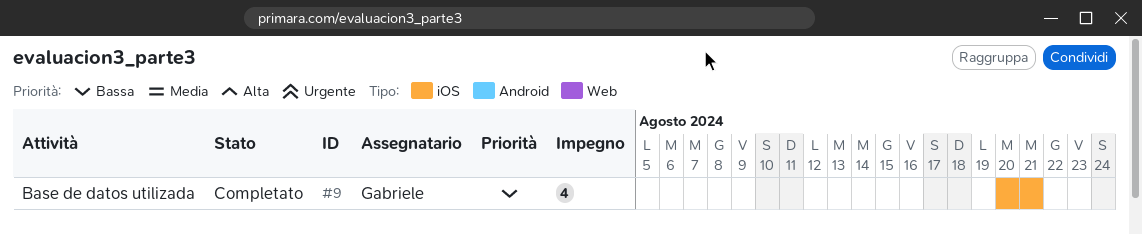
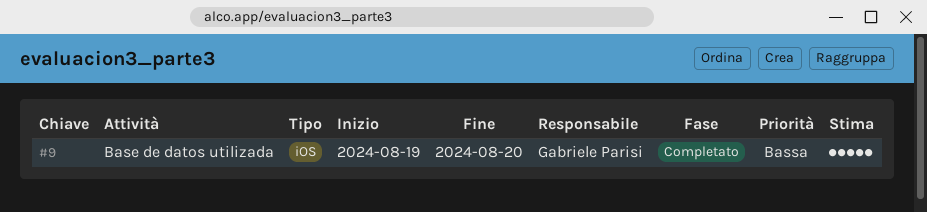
#9, estimate: 4 -> 5
#9, start: Aug 20 -> Aug 19
#9, due: Aug 21 -> Aug 20

